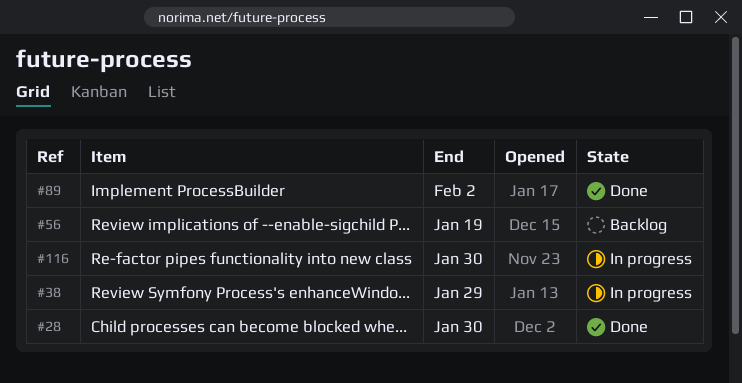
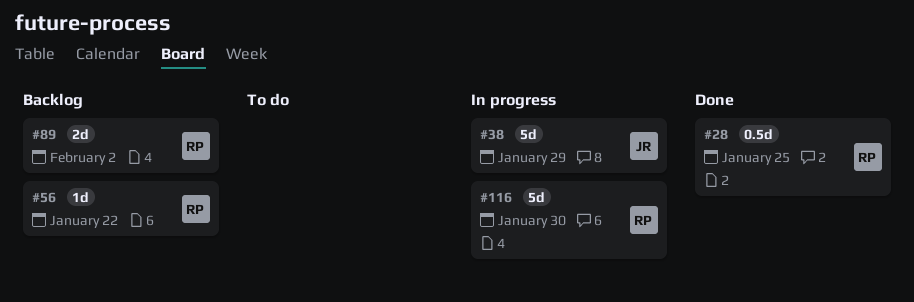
#28, due: Jan 30 -> Jan 25
#56, due: Jan 19 -> Jan 22
#89, status: Done -> Backlog

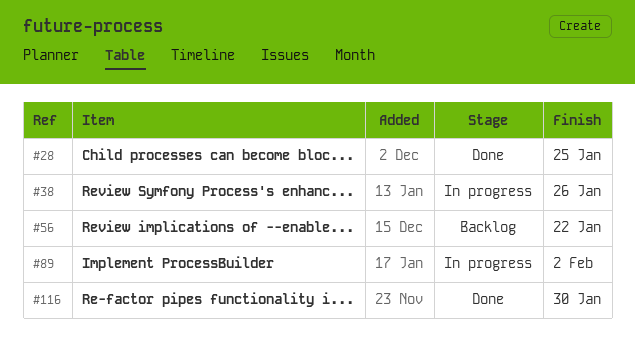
#38, due: Jan 29 -> Jan 26
#89, status: Backlog -> In progress
#116, status: In progress -> Done

